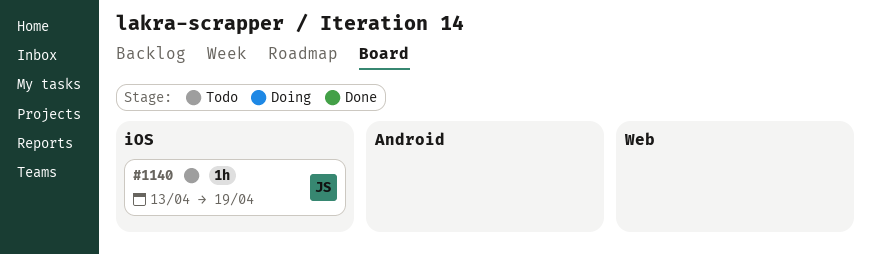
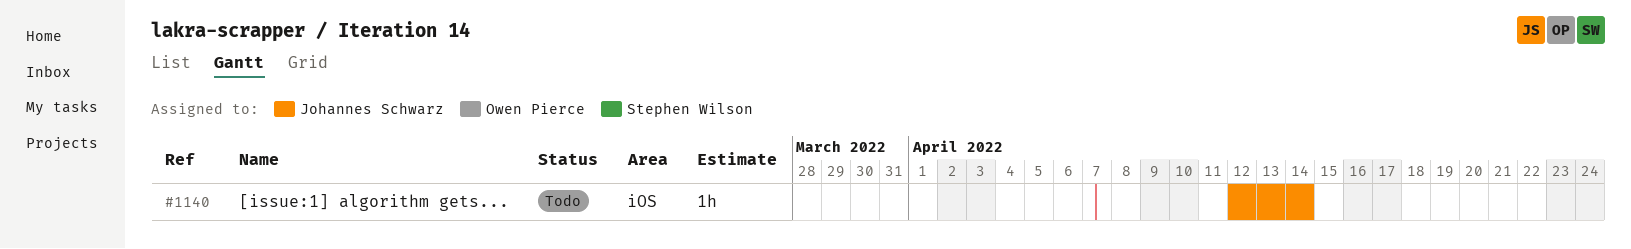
#1140, start: Apr 13 -> Apr 12
#1140, due: Apr 19 -> Apr 14

